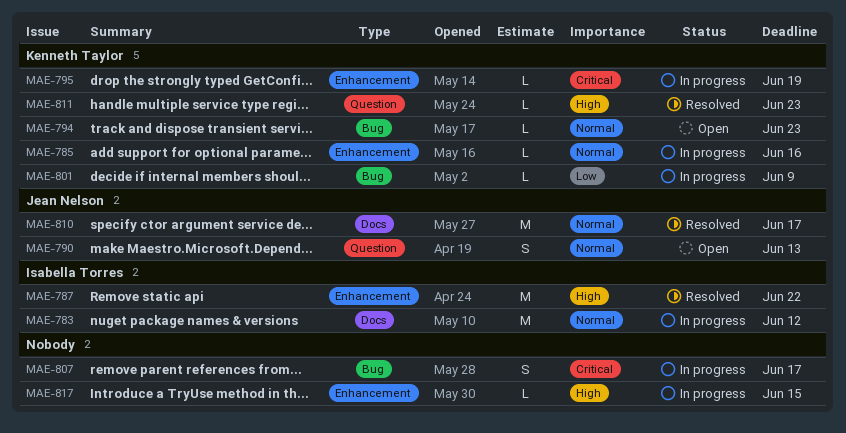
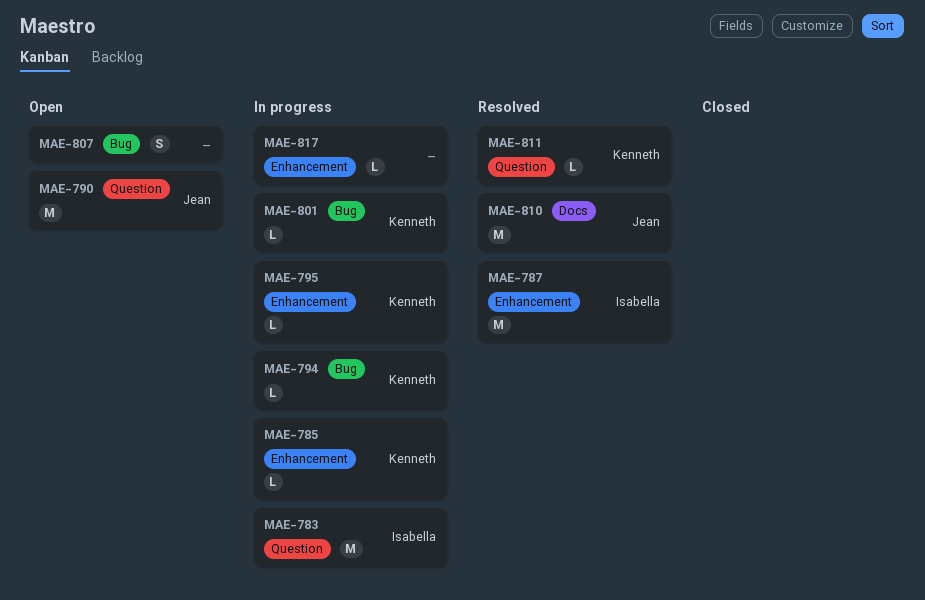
MAE-783, label: Docs -> Question
MAE-790, estimate: S -> M
MAE-794, status: Open -> In progress
MAE-807, status: In progress -> Open

